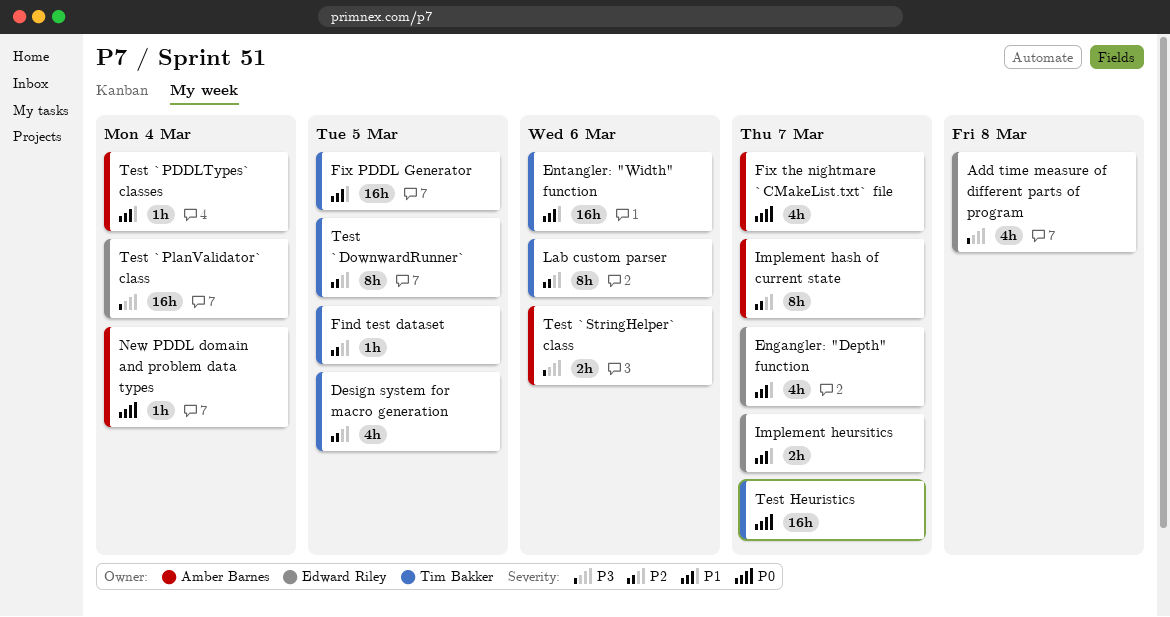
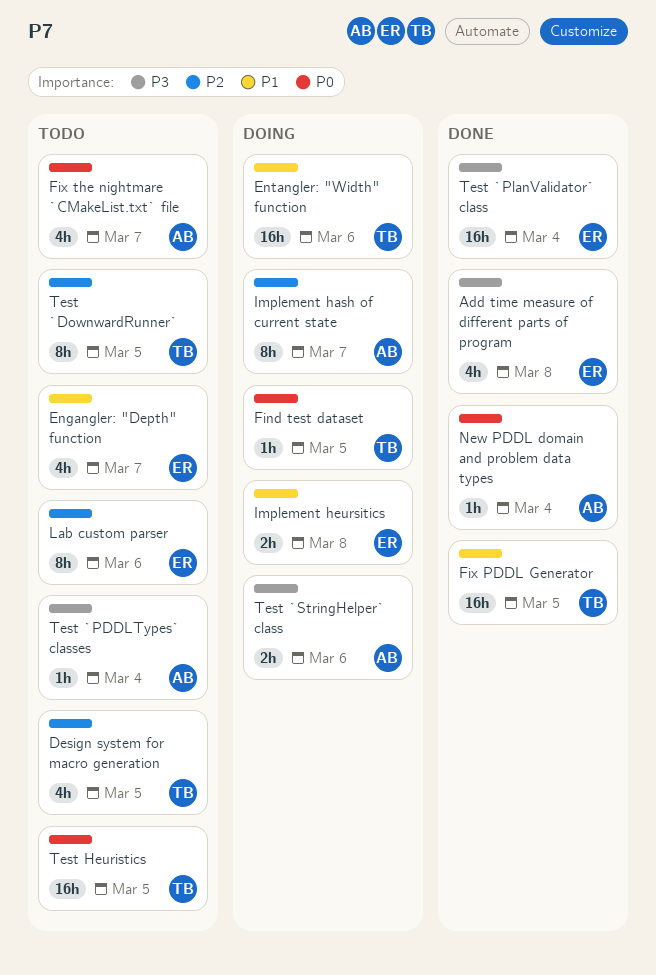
Find test dataset, priority: P2 -> P0
Implement heursitics, due: Mar 7 -> Mar 8
Lab custom parser, owner: Tim Bakker -> Edward Riley
Test `PDDLTypes` classes, priority: P1 -> P3
Test Heuristics, due: Mar 7 -> Mar 5

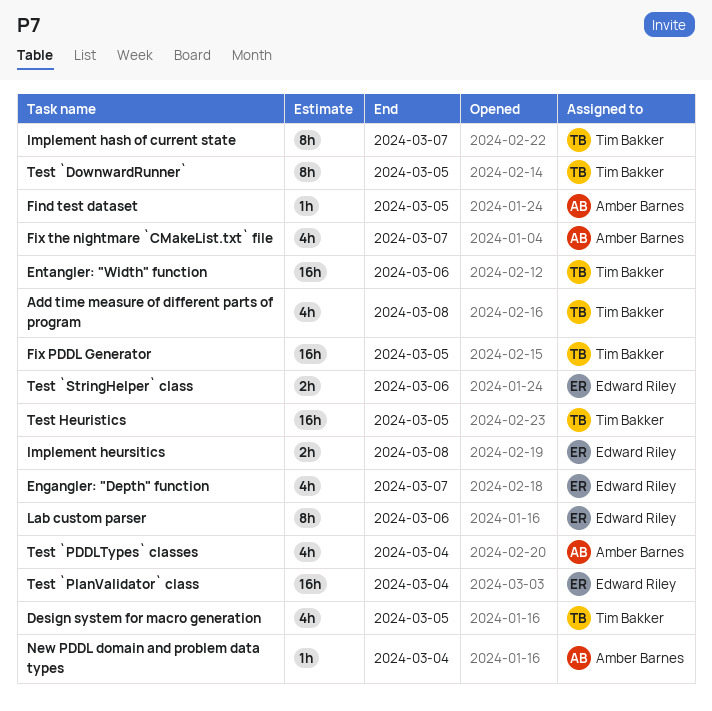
Add time measure of different parts of program, owner: Edward Riley -> Tim Bakker
Find test dataset, owner: Tim Bakker -> Amber Barnes
Implement hash of current state, owner: Amber Barnes -> Tim Bakker
Test `PDDLTypes` classes, estimate: 1h -> 4h
Test `StringHelper` class, owner: Amber Barnes -> Edward Riley

